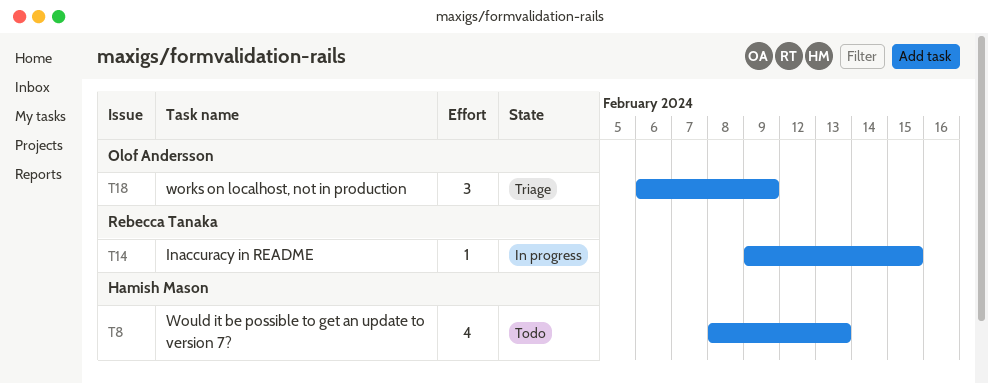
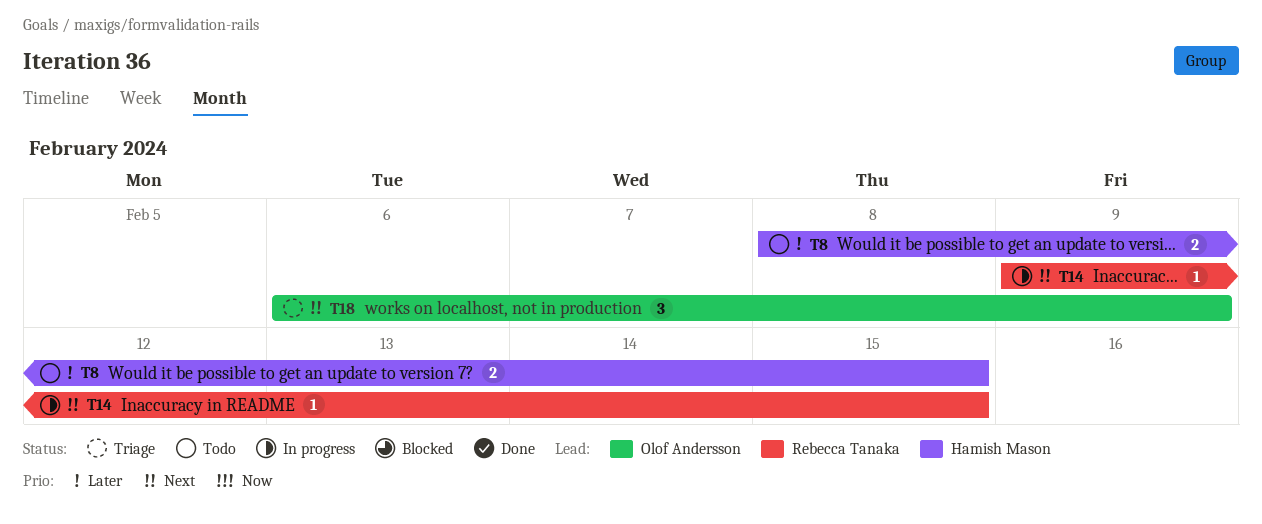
T8, estimate: 4 -> 2
T8, due: Feb 13 -> Feb 15

